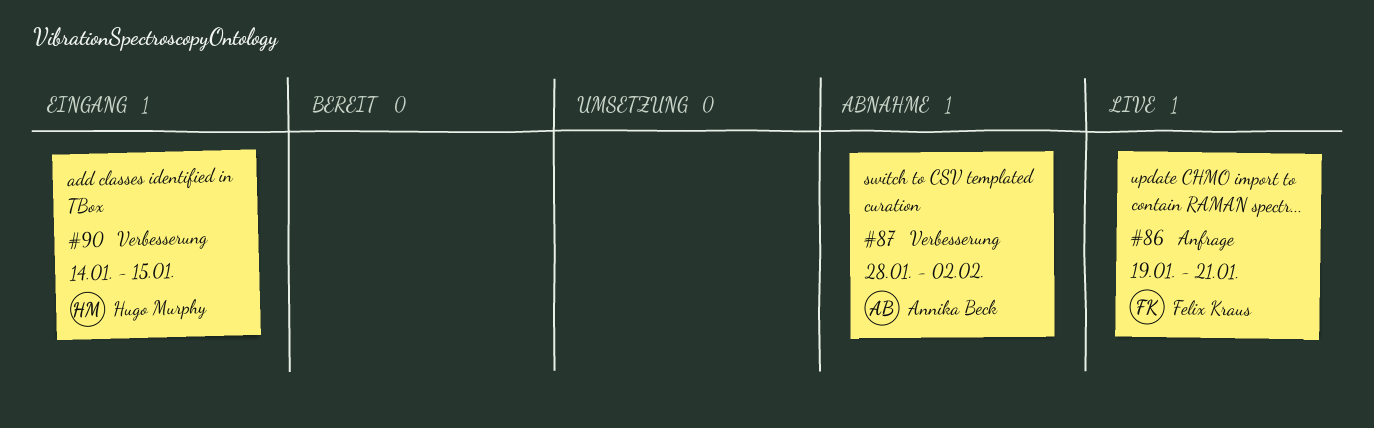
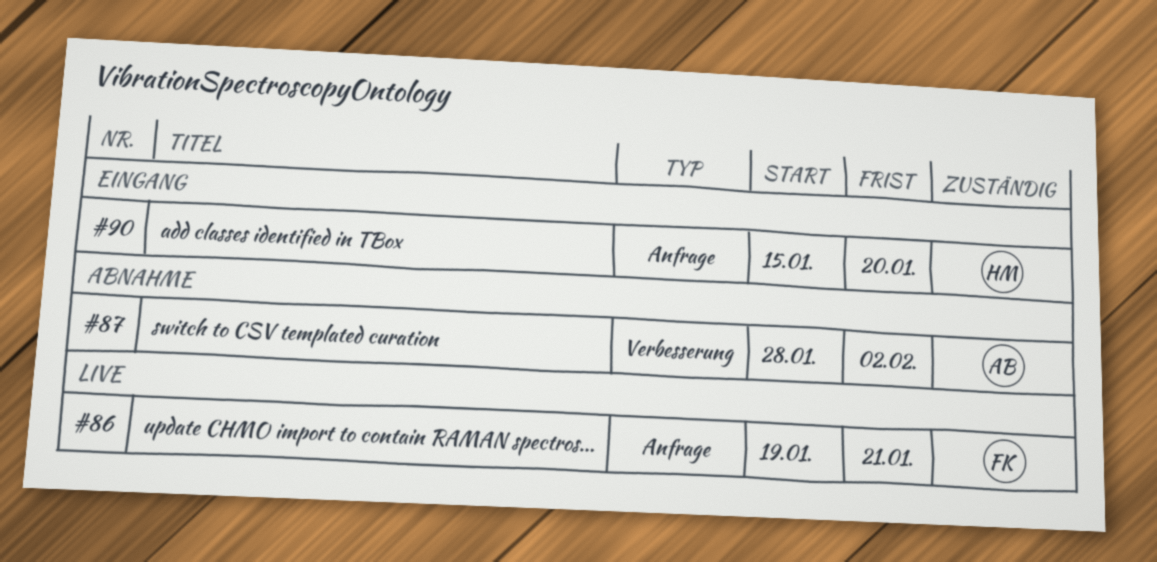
#90, label: Verbesserung -> Anfrage
#90, start: Jan 14 -> Jan 15
#90, due: Jan 15 -> Jan 20

